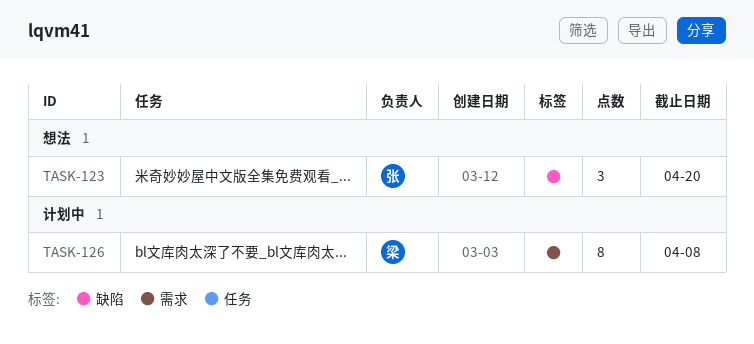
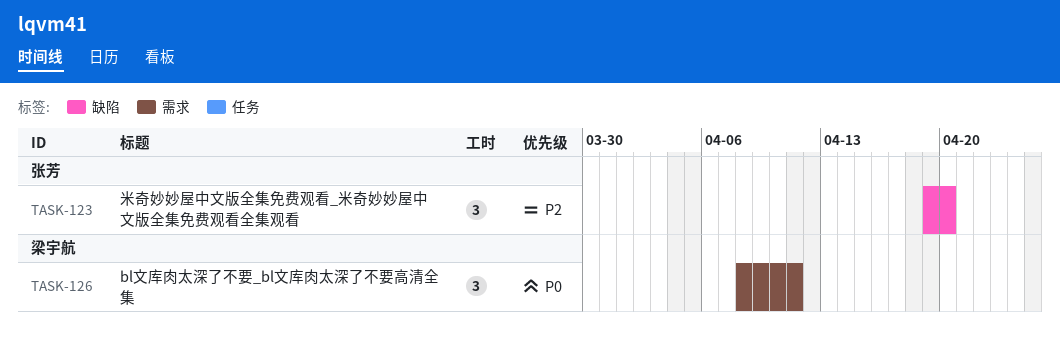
TASK-126, estimate: 8 -> 3
TASK-126, due: Apr 8 -> Apr 11

